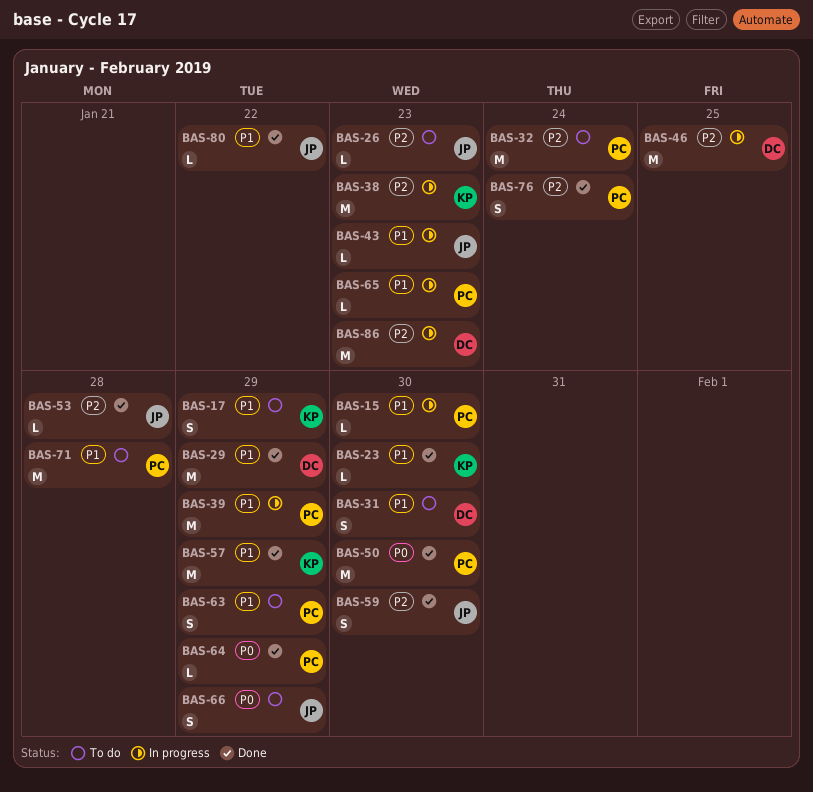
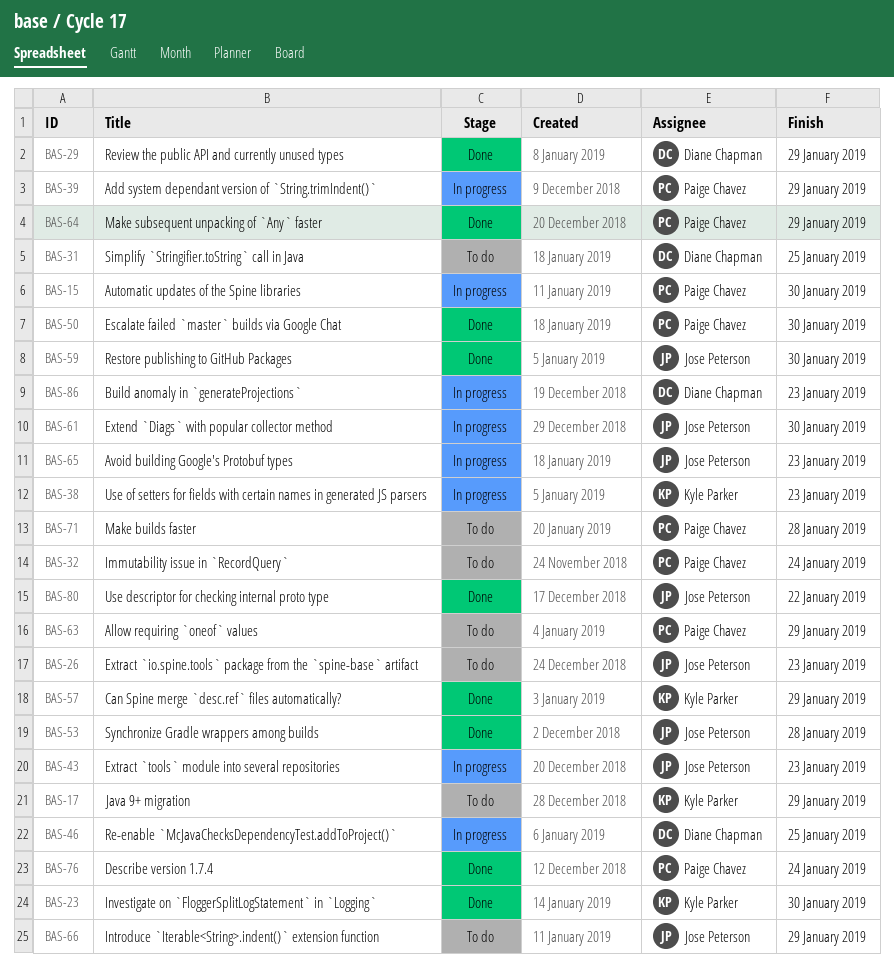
BAS-31, due: Jan 30 -> Jan 25
BAS-61: none -> present
BAS-65, owner: Paige Chavez -> Jose Peterson

